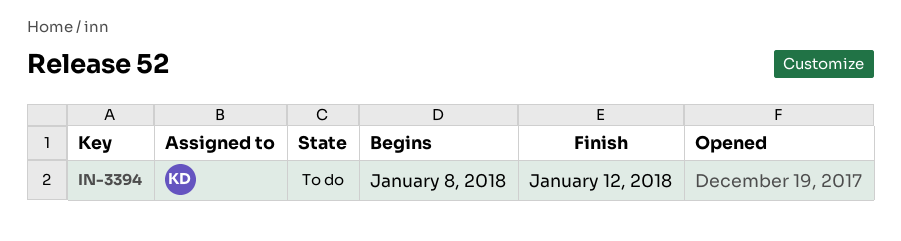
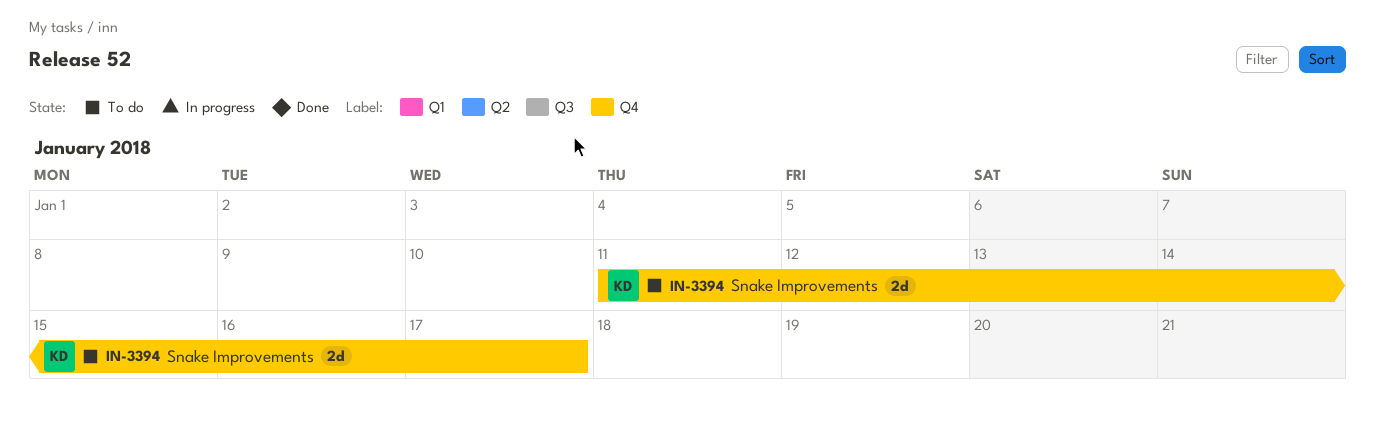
IN-3394, start: Jan 8 -> Jan 11
IN-3394, due: Jan 12 -> Jan 17

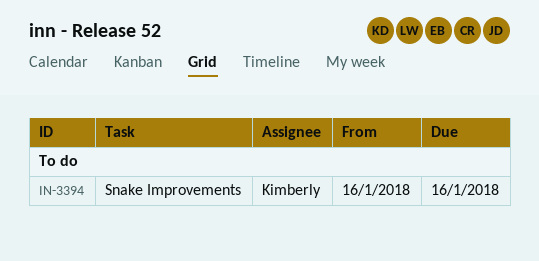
IN-3394, start: Jan 11 -> Jan 16
IN-3394, due: Jan 17 -> Jan 16

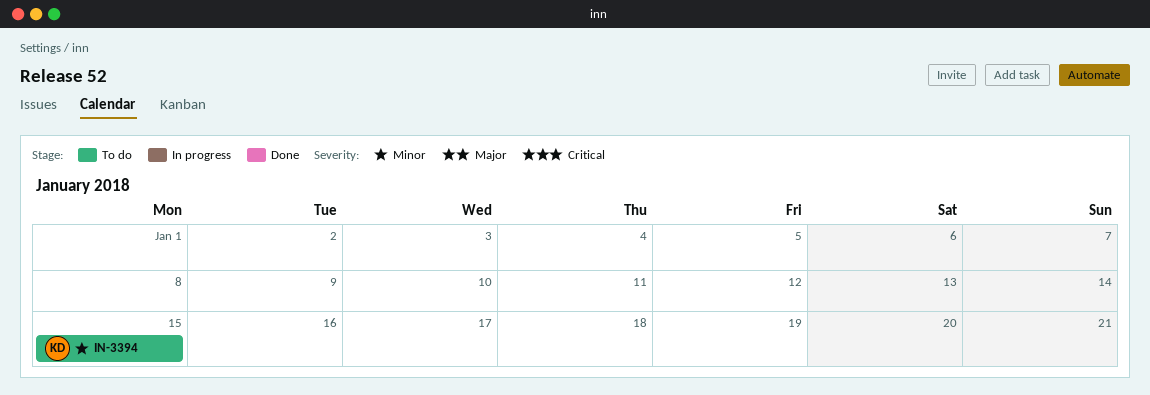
IN-3394, start: Jan 16 -> Jan 15
IN-3394, due: Jan 16 -> Jan 15

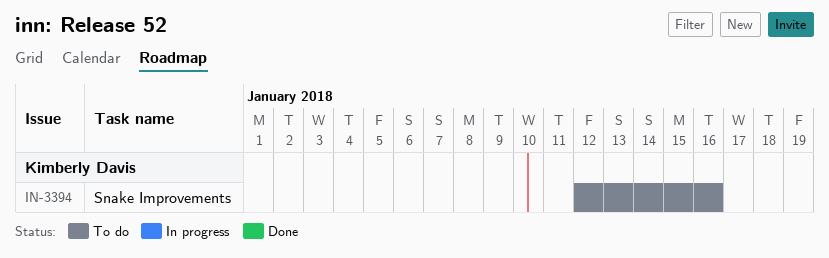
IN-3394, start: Jan 15 -> Jan 12
IN-3394, due: Jan 15 -> Jan 16

